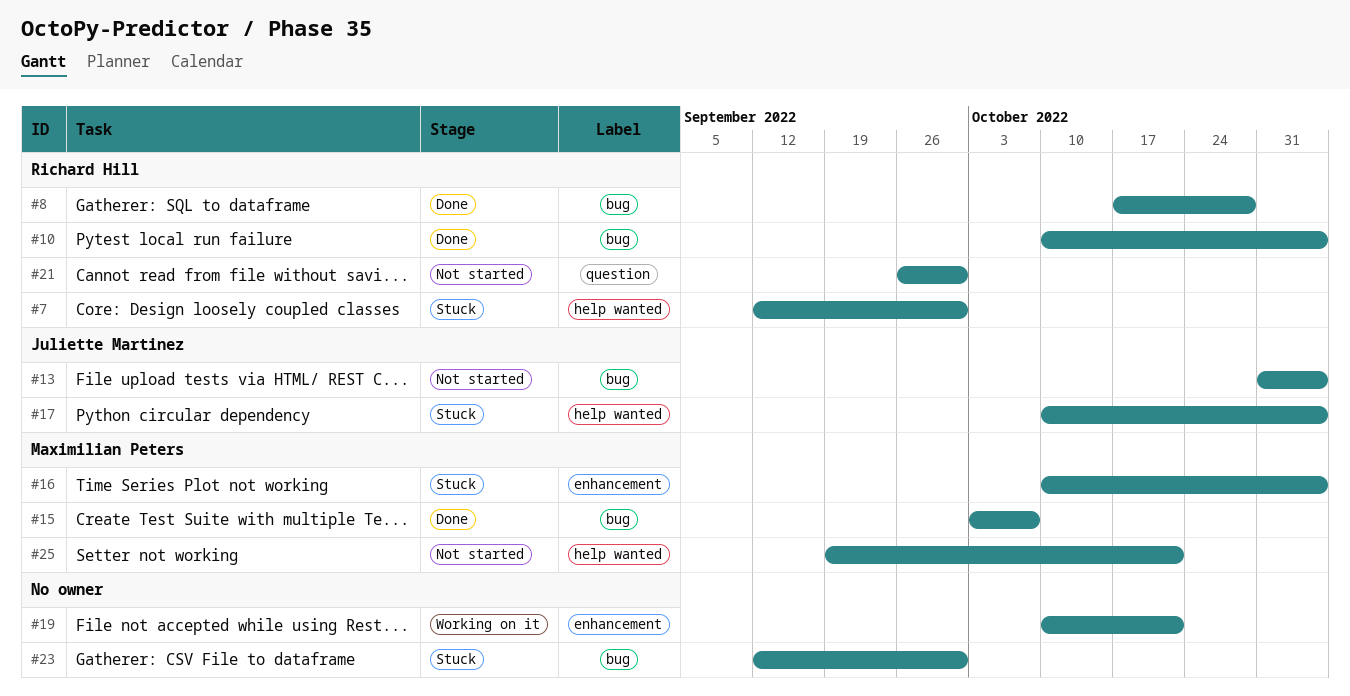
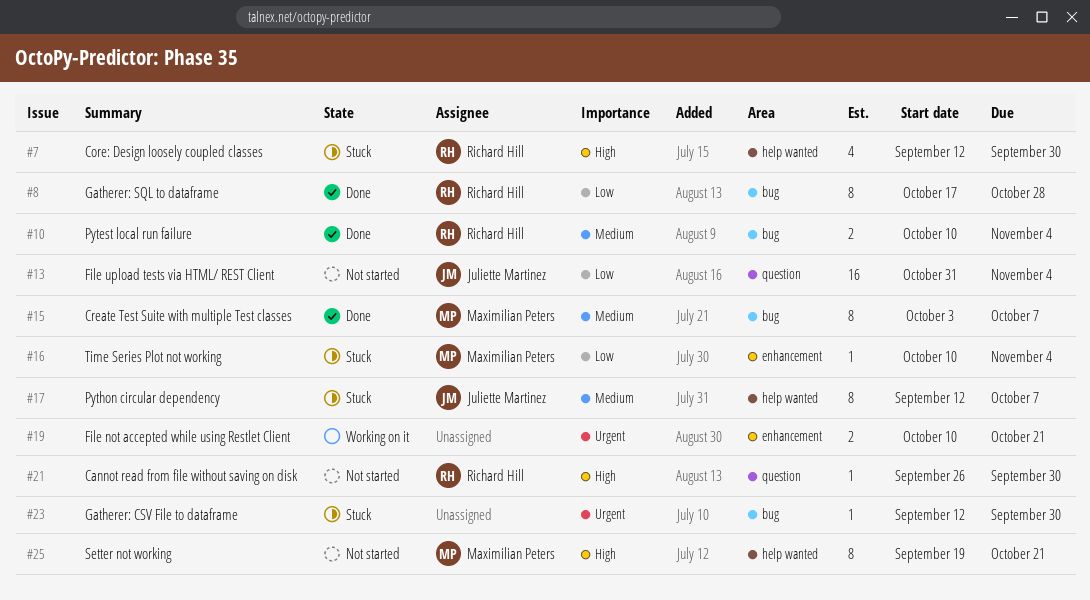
#13, label: bug -> question
#17, start: Oct 10 -> Sep 12
#17, due: Nov 4 -> Oct 7

